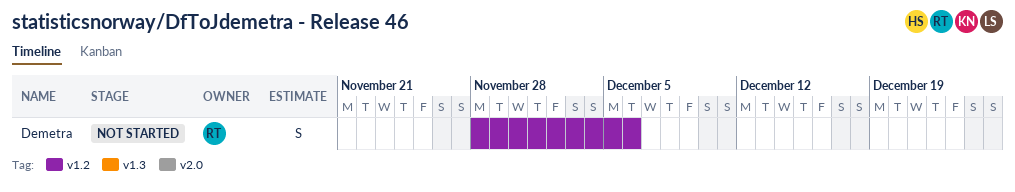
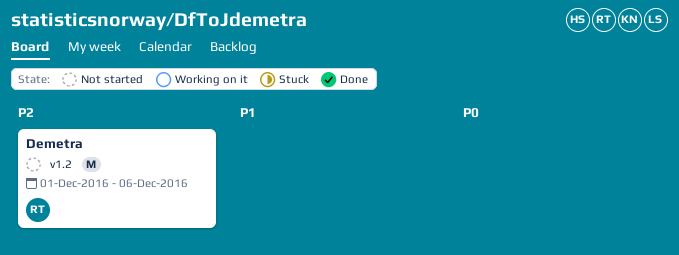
Demetra, estimate: S -> M
Demetra, start: Nov 28 -> Dec 1

